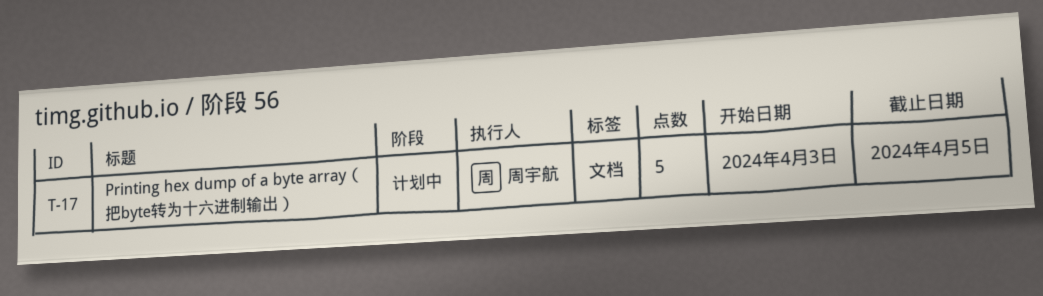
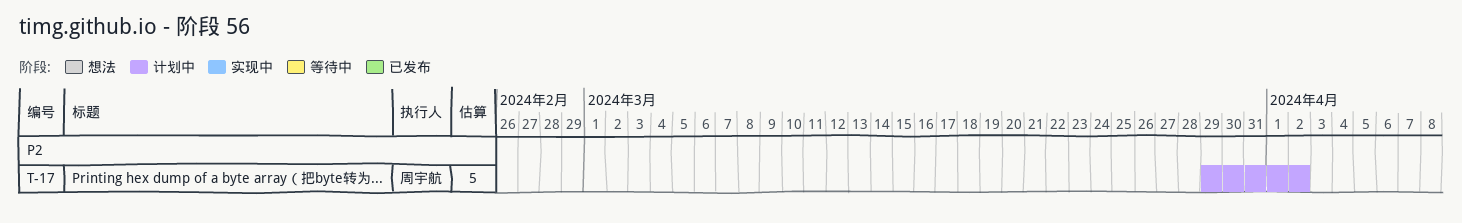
T-17, start: Apr 3 -> Mar 29
T-17, due: Apr 5 -> Apr 2

